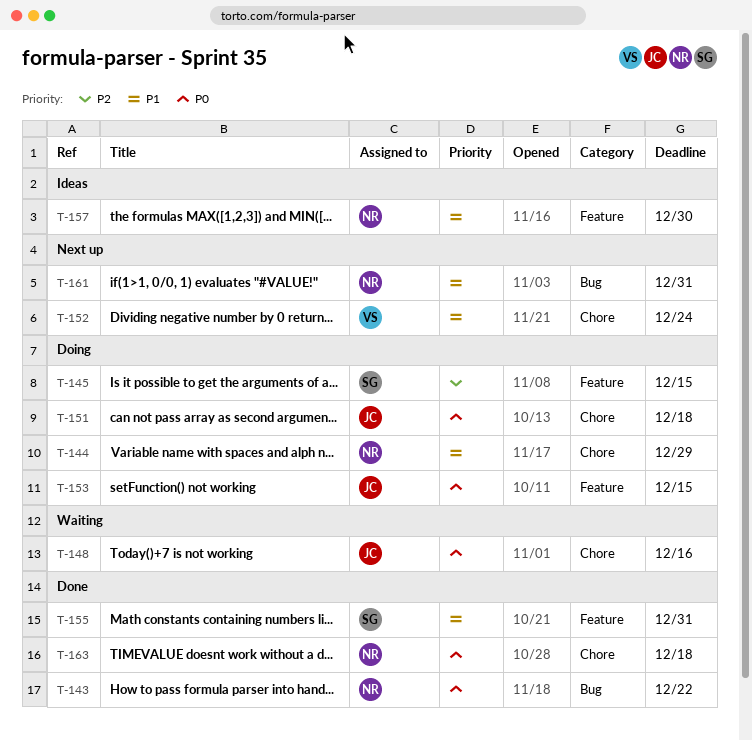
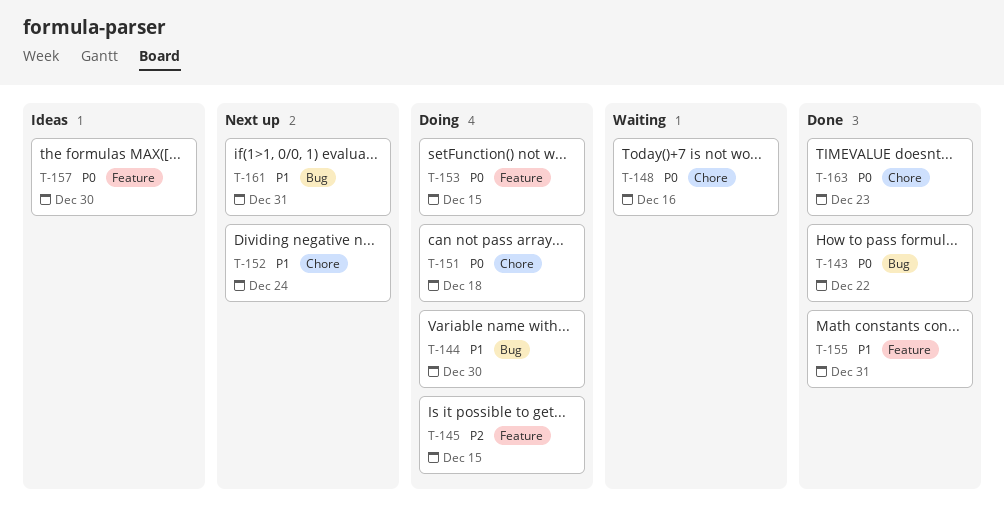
T-144, label: Chore -> Bug
T-144, due: Dec 29 -> Dec 30
T-157, priority: P1 -> P0
T-163, due: Dec 18 -> Dec 23

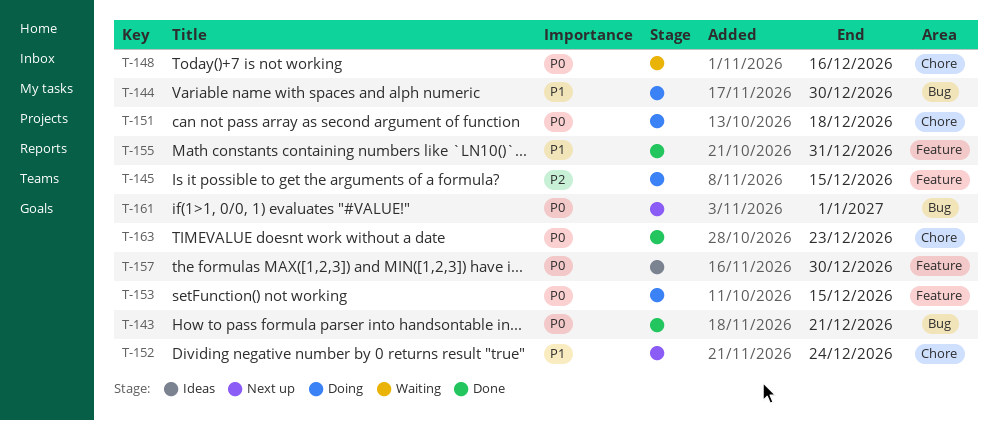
T-143, due: Dec 22 -> Dec 21
T-161, priority: P1 -> P0
T-161, due: Dec 31 -> Jan 1

